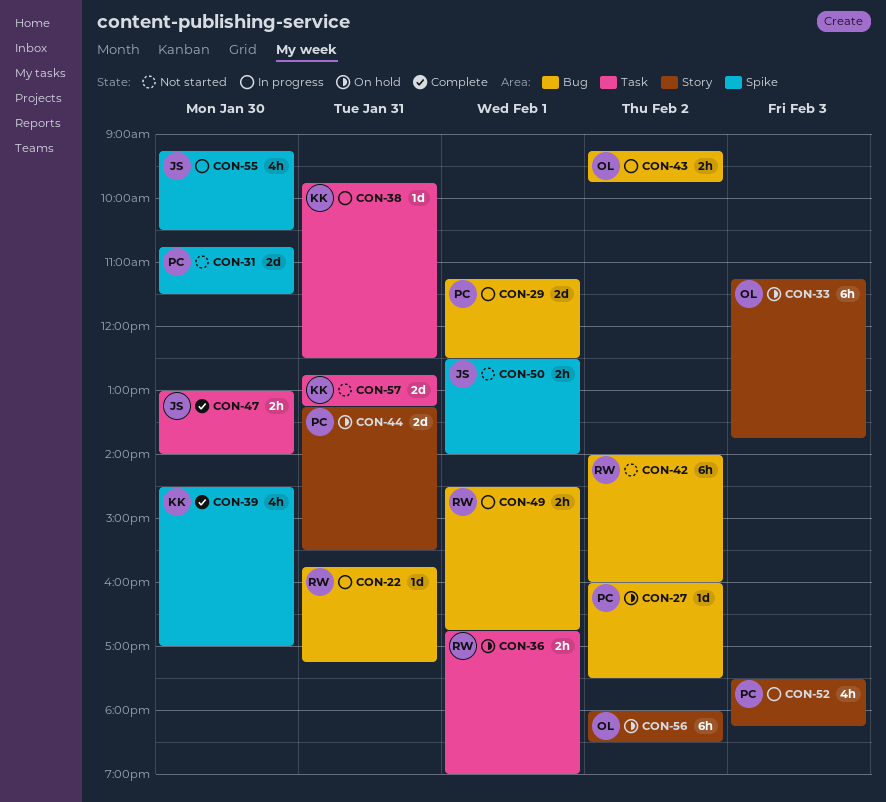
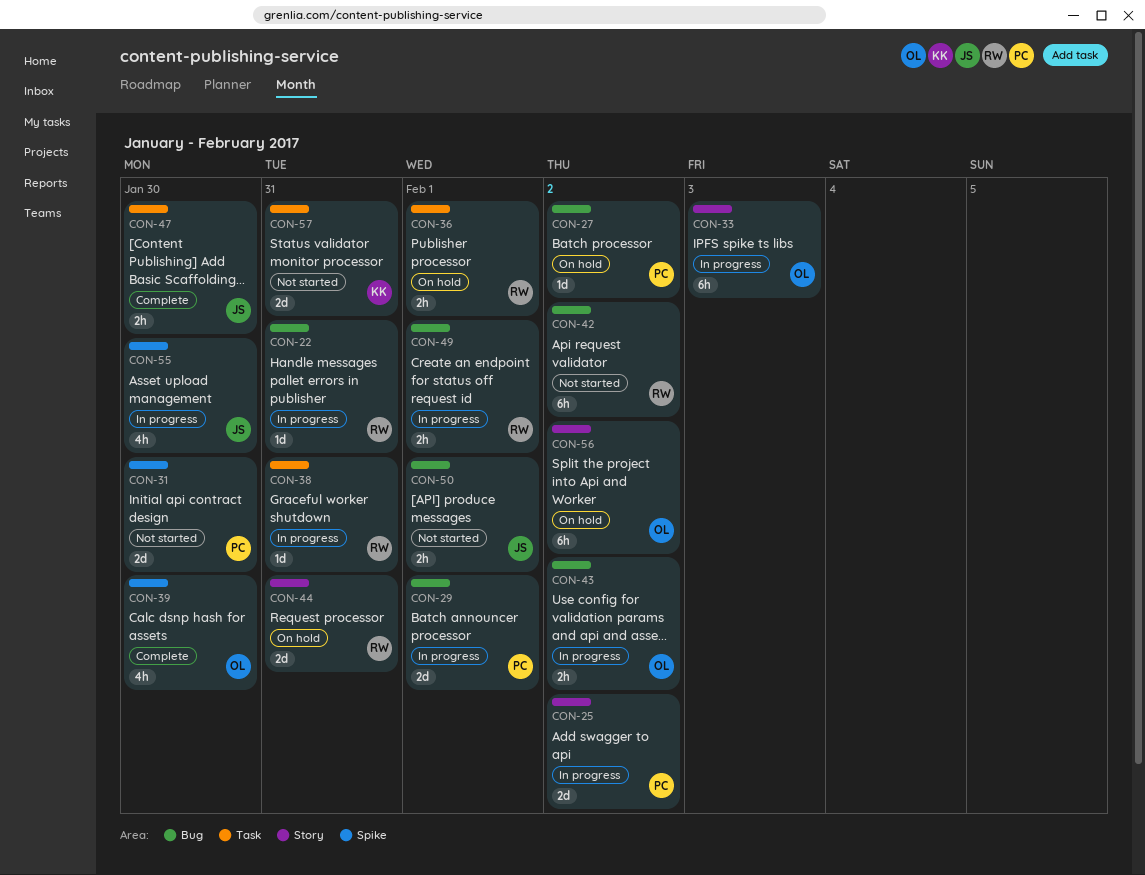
CON-25: none -> present
CON-33, status: On hold -> In progress
CON-38, owner: KK -> RW
CON-39, owner: KK -> OL
CON-44, owner: PC -> RW
CON-50, label: Spike -> Bug
CON-52: present -> none

